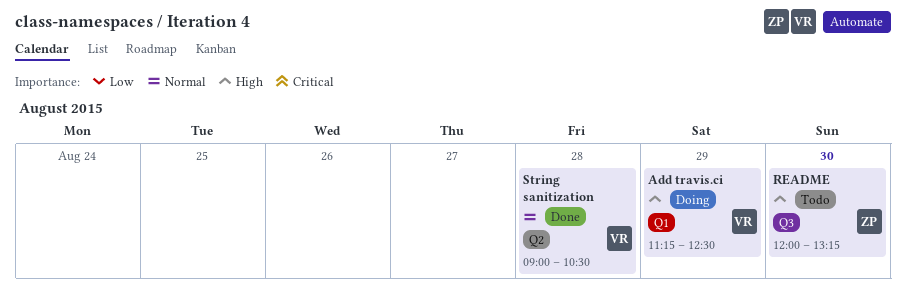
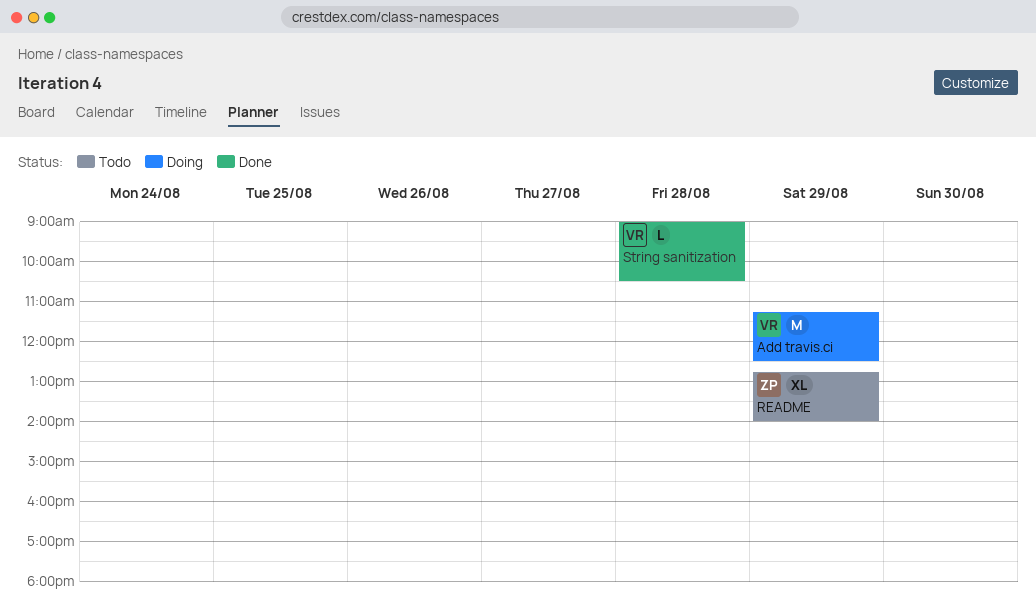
README, day: Aug 30 -> Aug 29
README, begins: 12:00 -> 12:45
README, ends: 13:15 -> 14:00

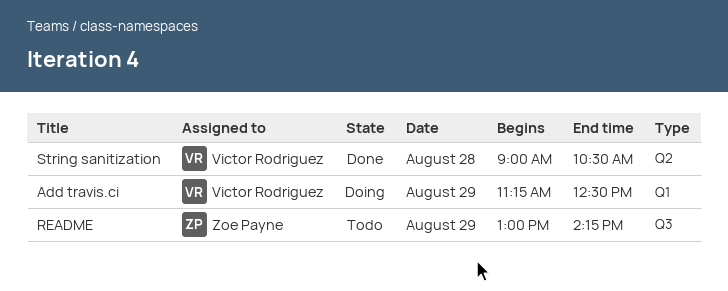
README, begins: 12:45 -> 13:00
README, ends: 14:00 -> 14:15

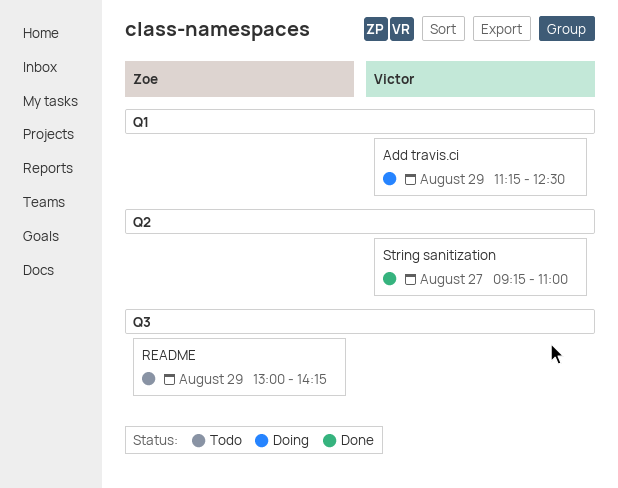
String sanitization, day: Aug 28 -> Aug 27
String sanitization, begins: 09:00 -> 09:15
String sanitization, ends: 10:30 -> 11:00

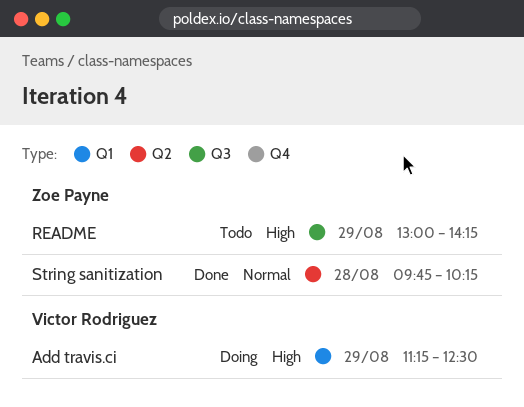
String sanitization, owner: Victor Rodriguez -> Zoe Payne
String sanitization, day: Aug 27 -> Aug 28
String sanitization, begins: 09:15 -> 09:45
String sanitization, ends: 11:00 -> 10:15

